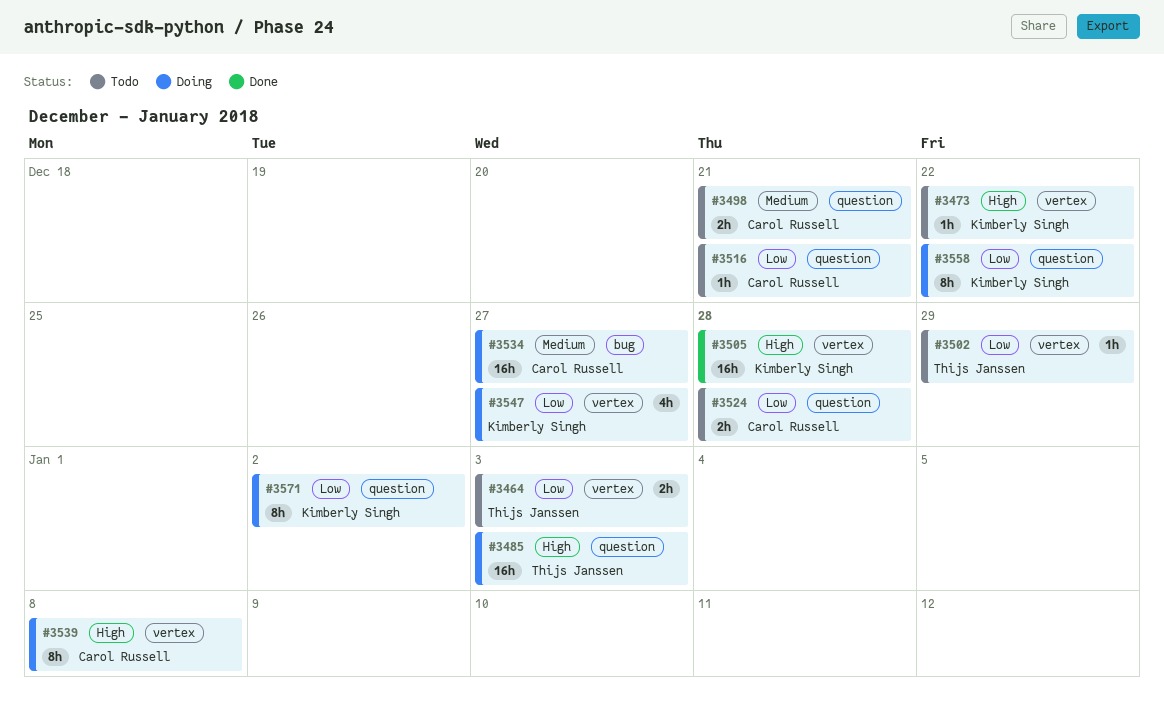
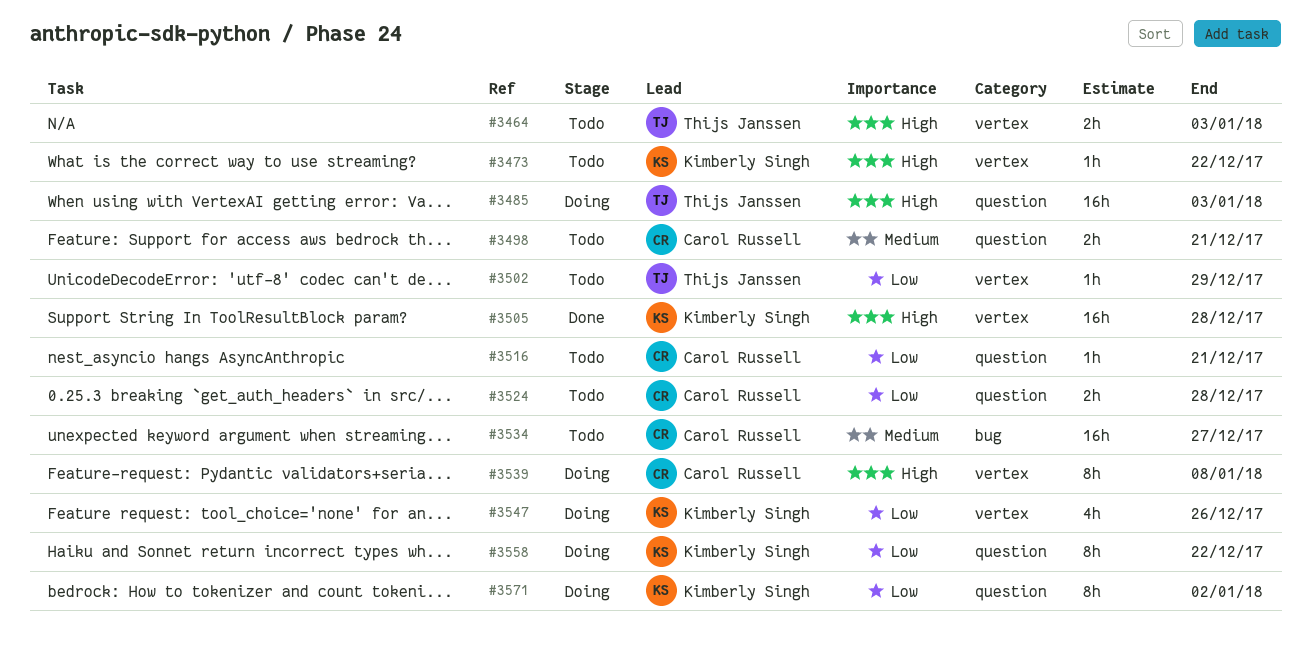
#3464, priority: Low -> High
#3534, status: Doing -> Todo
#3547, due: Dec 27 -> Dec 26

